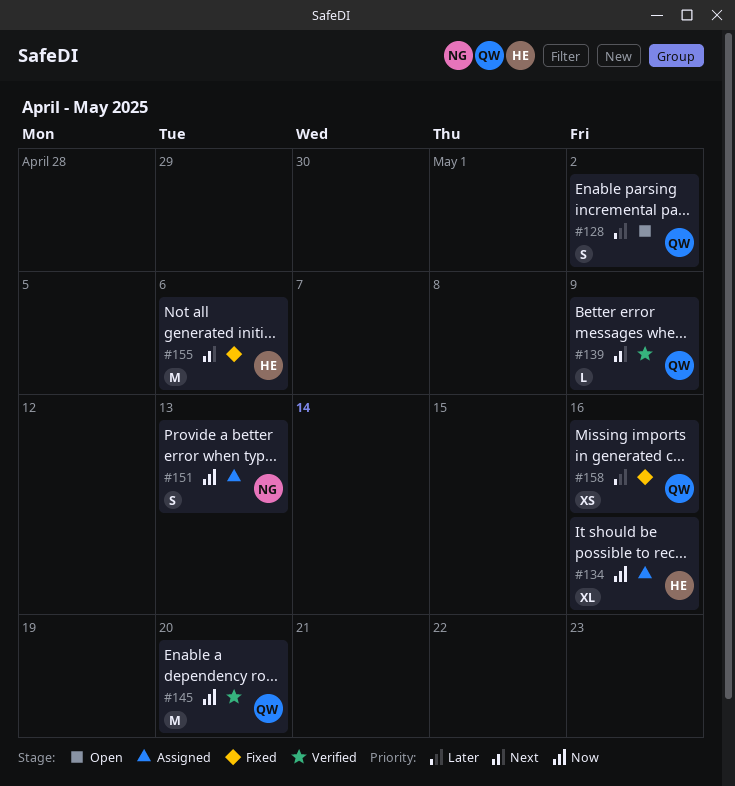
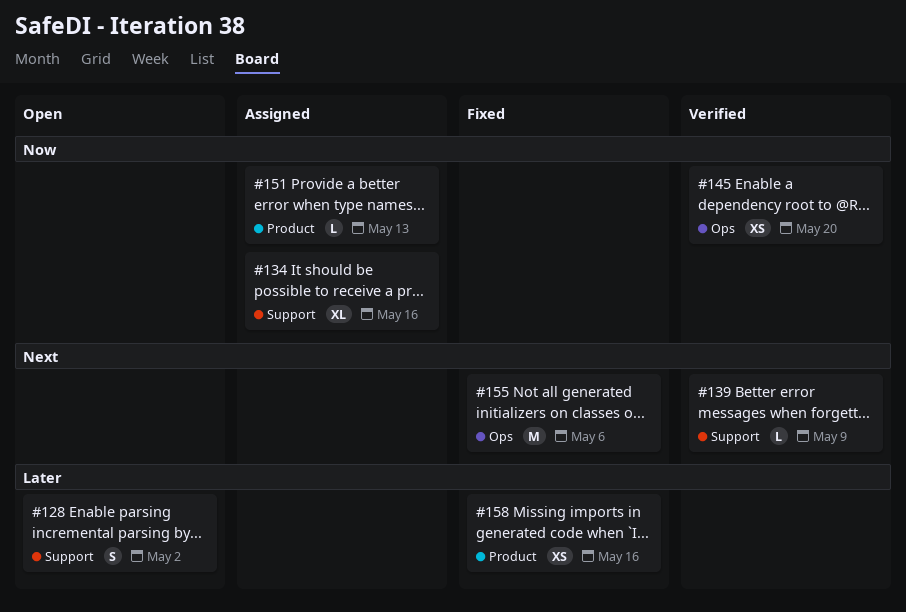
#145, estimate: M -> XS
#151, estimate: S -> L

